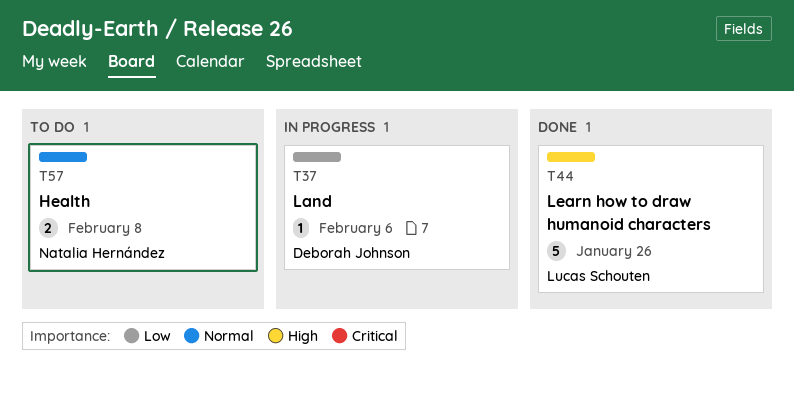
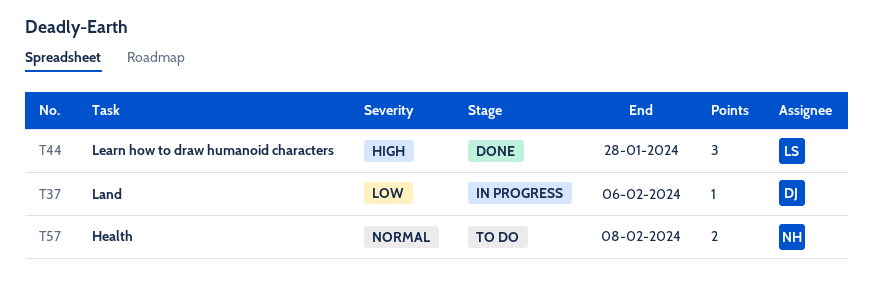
T44, estimate: 5 -> 3
T44, due: Jan 26 -> Jan 28

